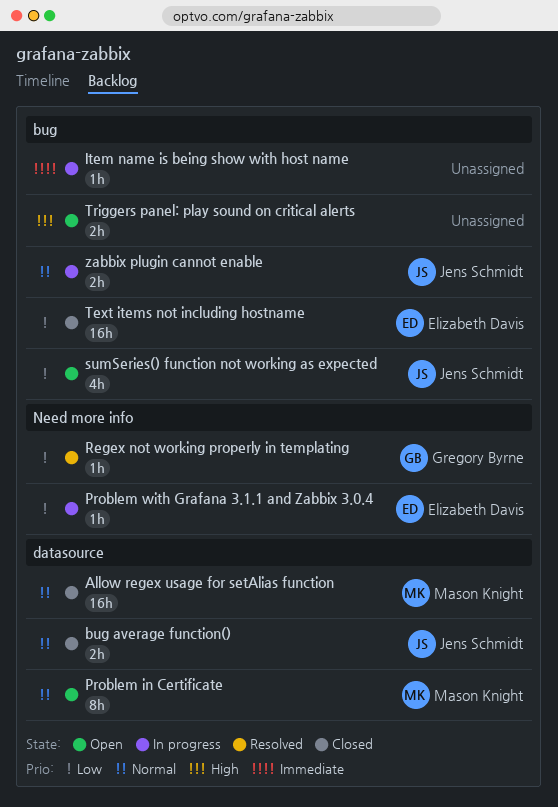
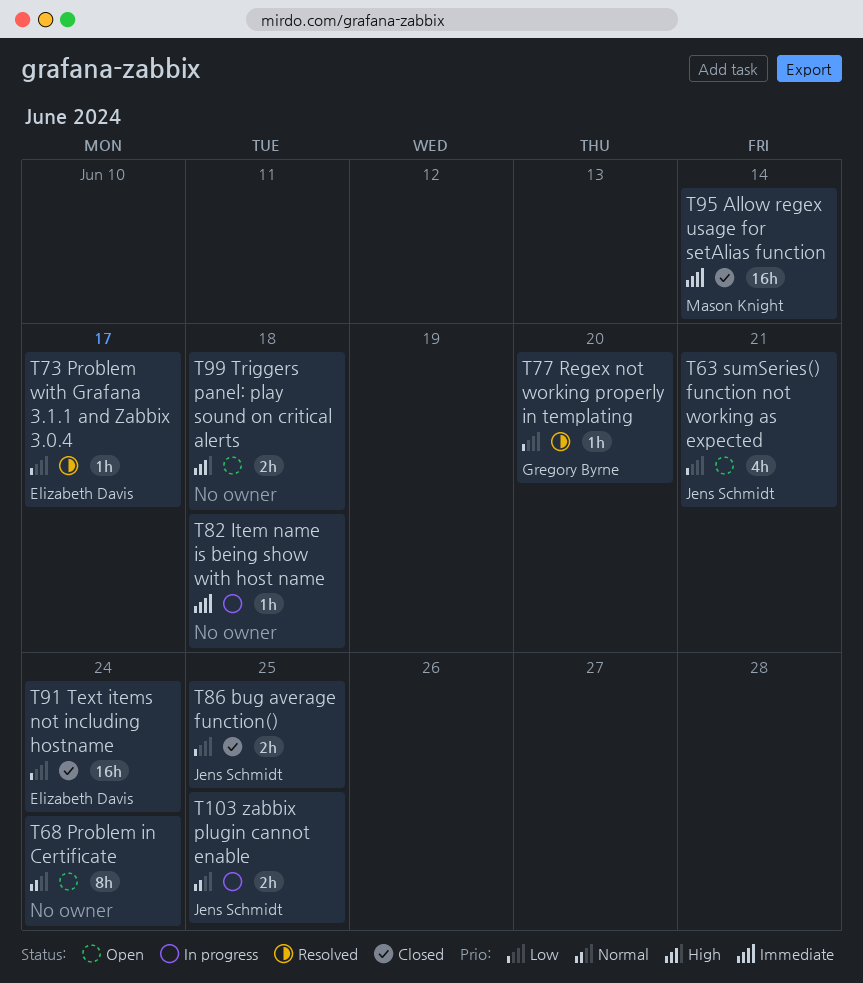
Allow regex usage for setAlias function, priority: Normal -> Immediate
bug average function(), priority: Normal -> Low
Problem in Certificate, owner: Mason Knight -> none
Problem with Grafana 3.1.1 and Zabbix 3.0.4, status: In progress -> Resolved

